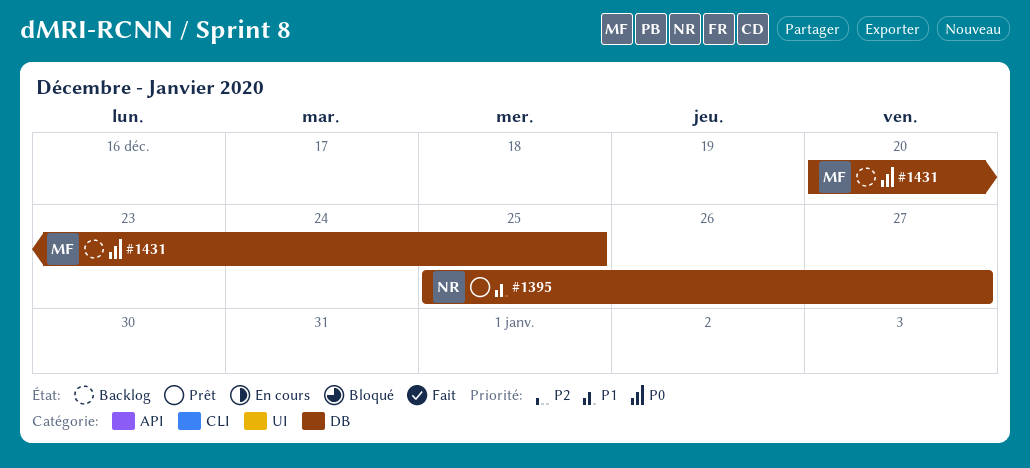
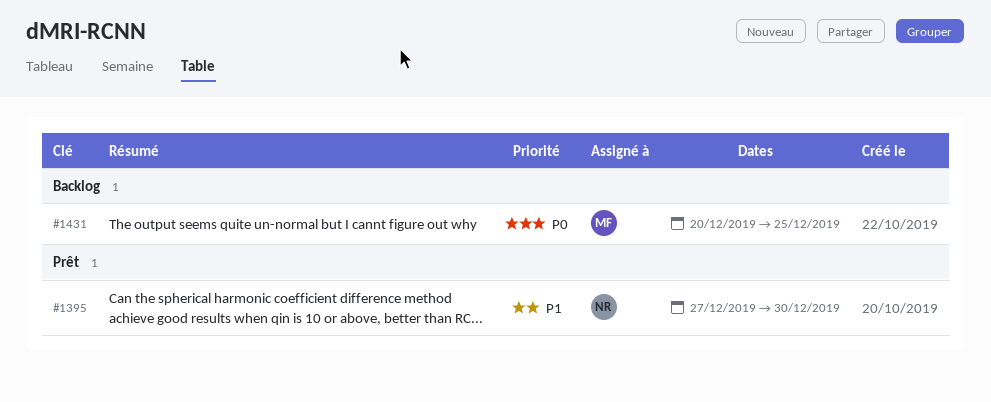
#1395, start: Dec 25 -> Dec 27
#1395, due: Dec 27 -> Dec 30

